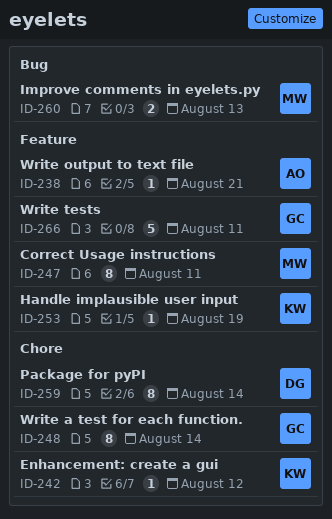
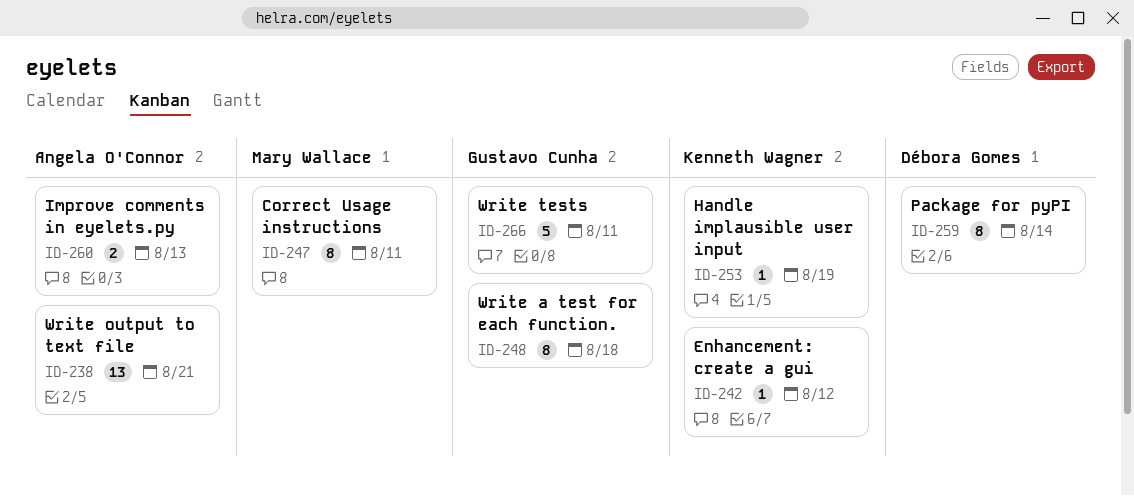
ID-238, estimate: 1 -> 13
ID-248, due: Aug 14 -> Aug 18
ID-260, owner: Mary Wallace -> Angela O'Connor

